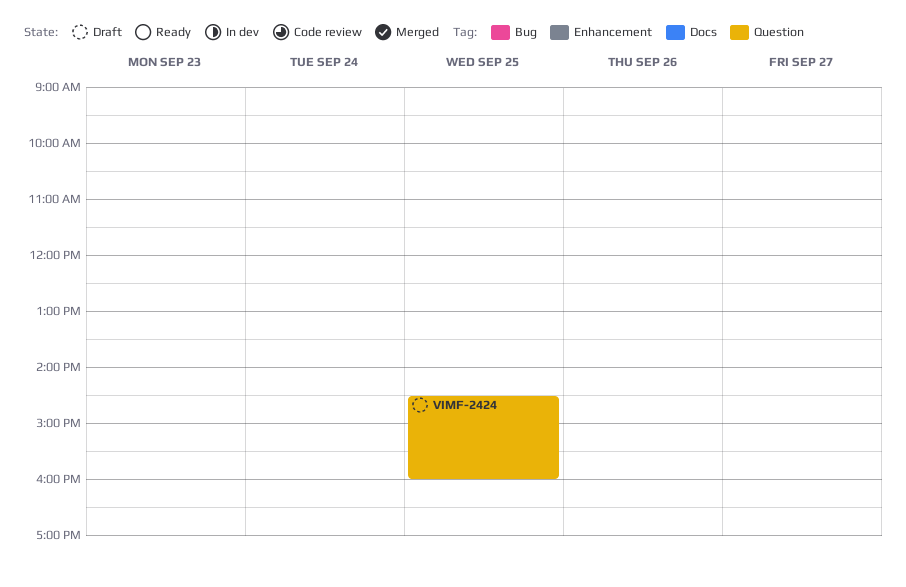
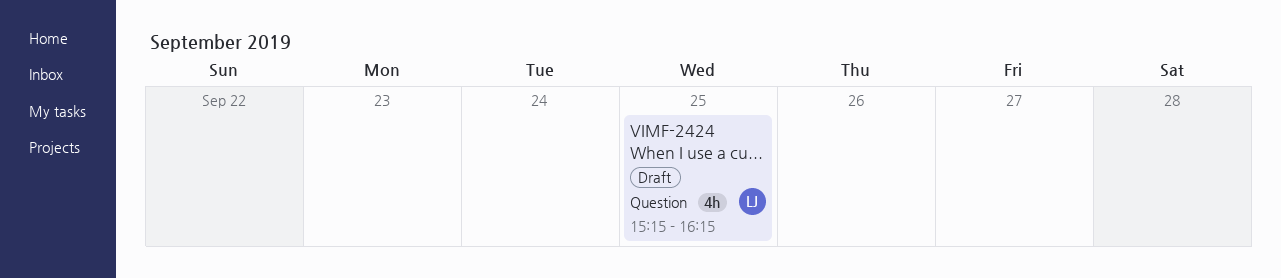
VIMF-2424, begins: 14:30 -> 15:15
VIMF-2424, ends: 16:00 -> 16:15

